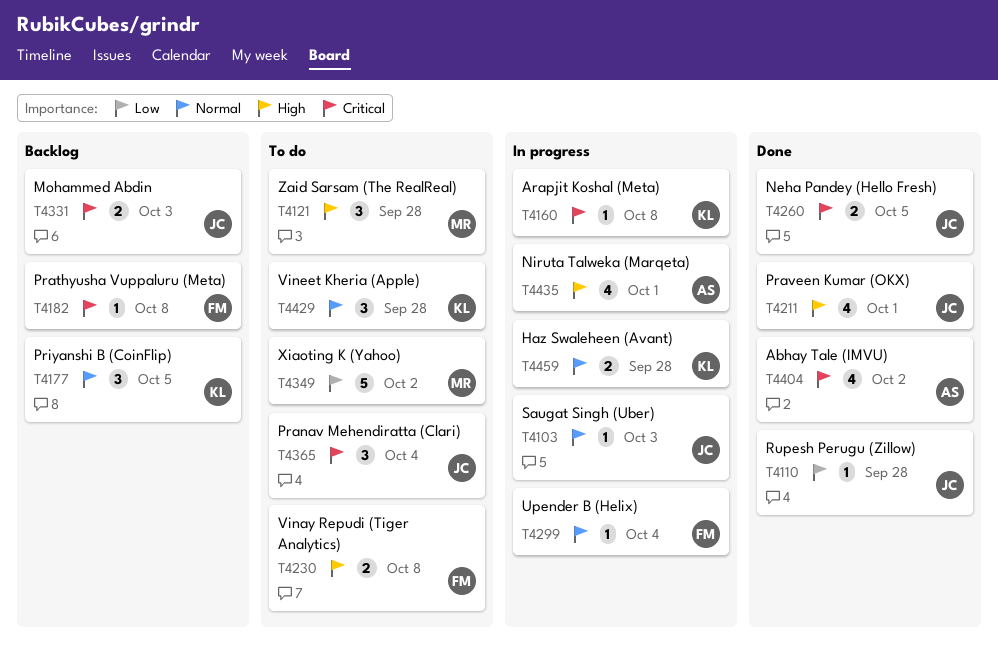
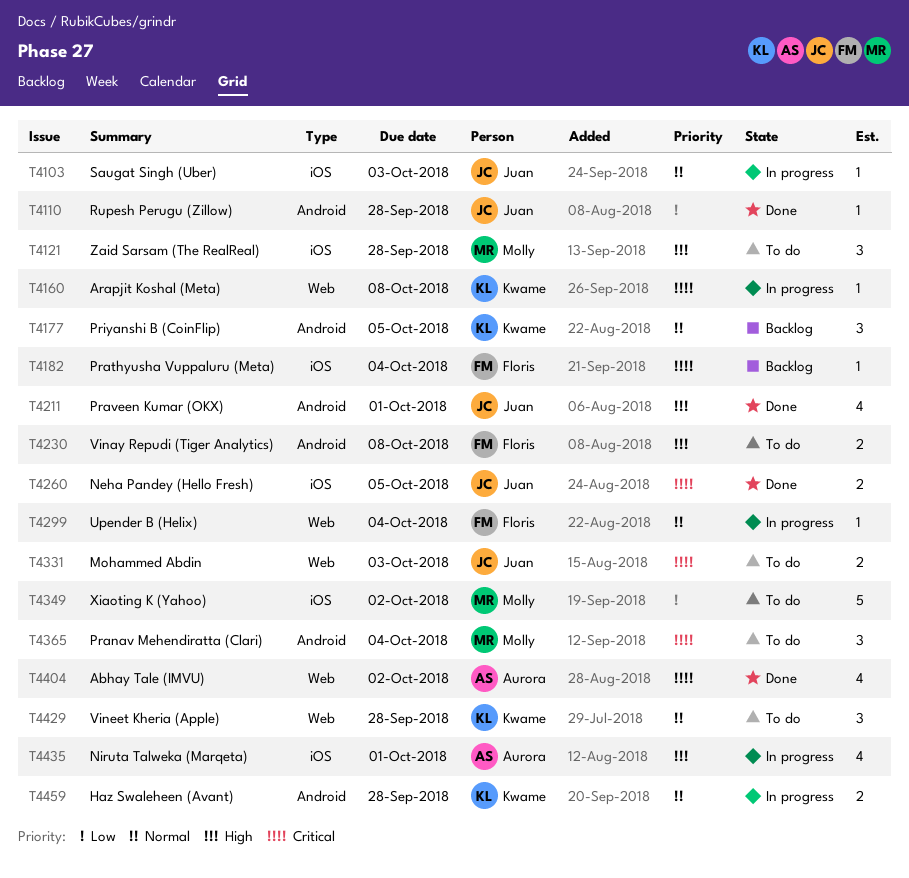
T4182, due: Oct 8 -> Oct 4
T4331, status: Backlog -> To do
T4365, owner: Juan -> Molly

